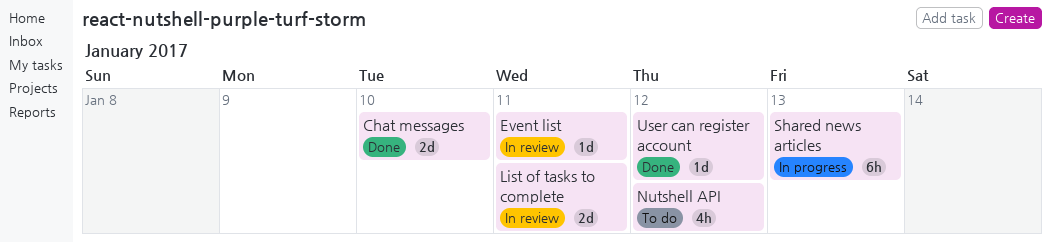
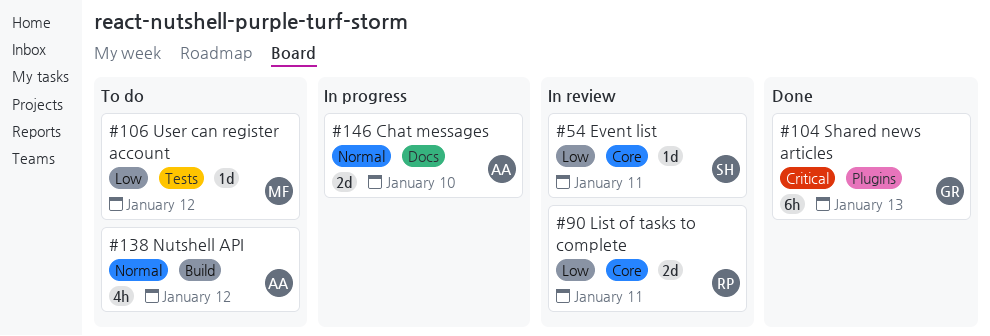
Chat messages, status: Done -> In progress
Shared news articles, status: In progress -> Done
User can register account, status: Done -> To do

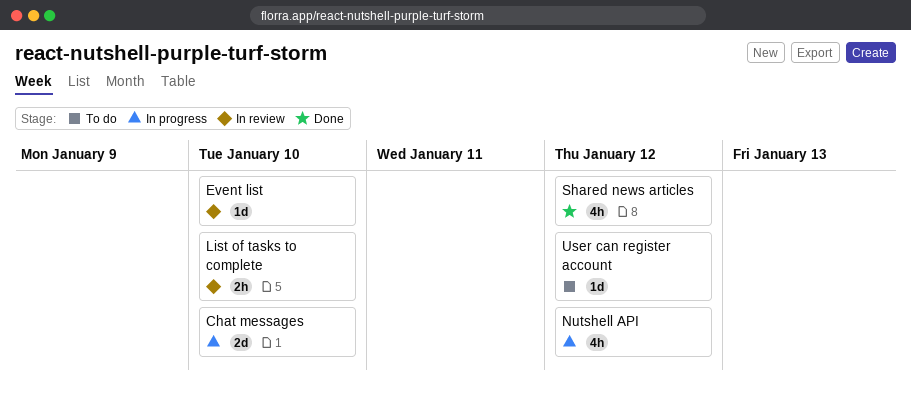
Event list, due: Jan 11 -> Jan 10
List of tasks to complete, estimate: 2d -> 2h
List of tasks to complete, due: Jan 11 -> Jan 10
Nutshell API, status: To do -> In progress
Shared news articles, estimate: 6h -> 4h
Shared news articles, due: Jan 13 -> Jan 12

